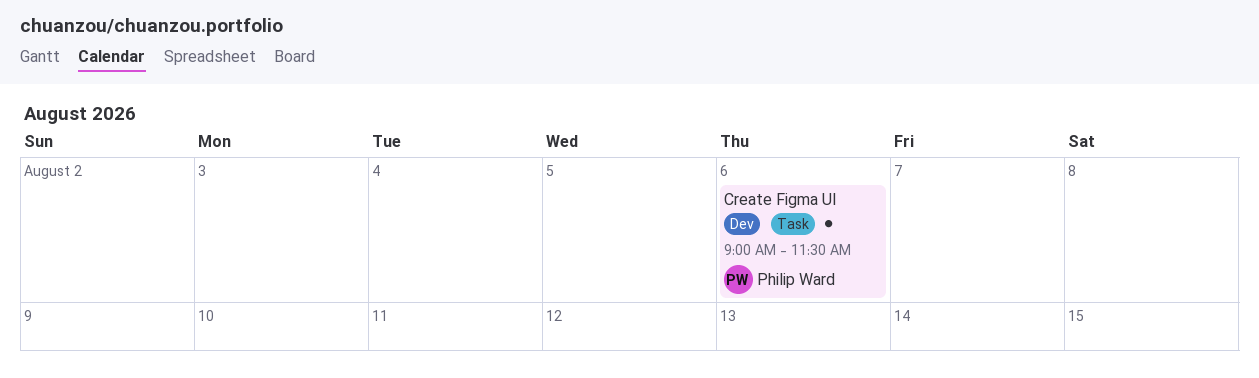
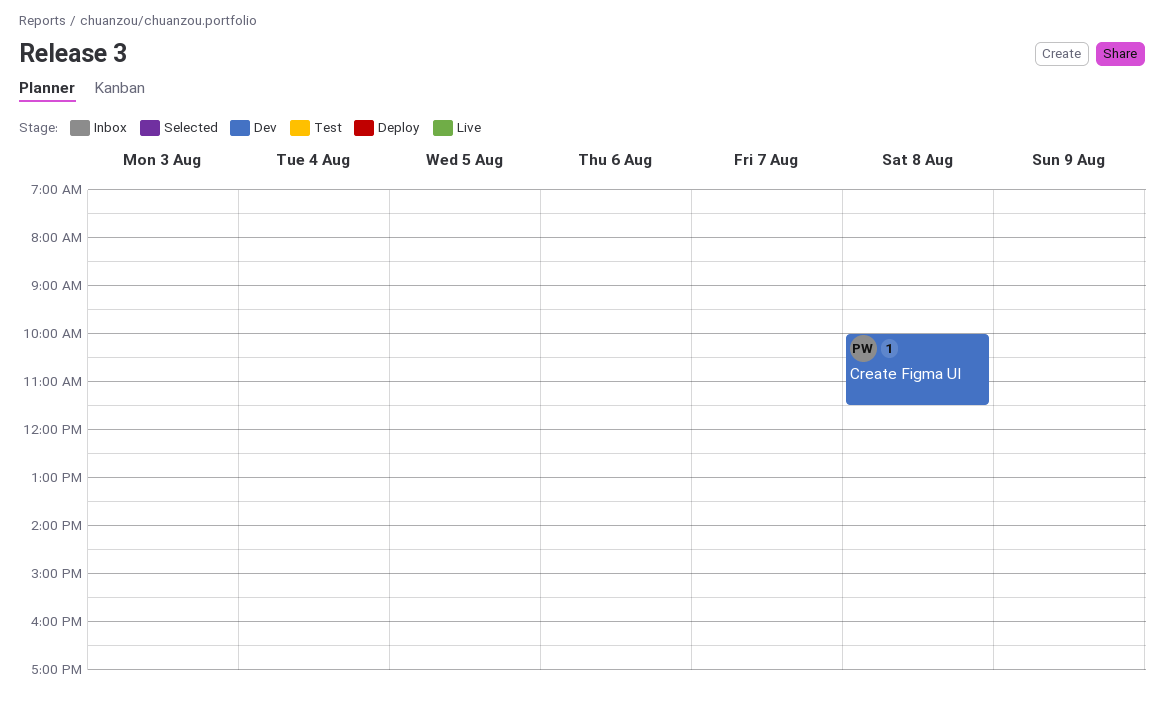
Create Figma UI, day: Aug 6 -> Aug 8
Create Figma UI, begins: 09:00 -> 10:00

